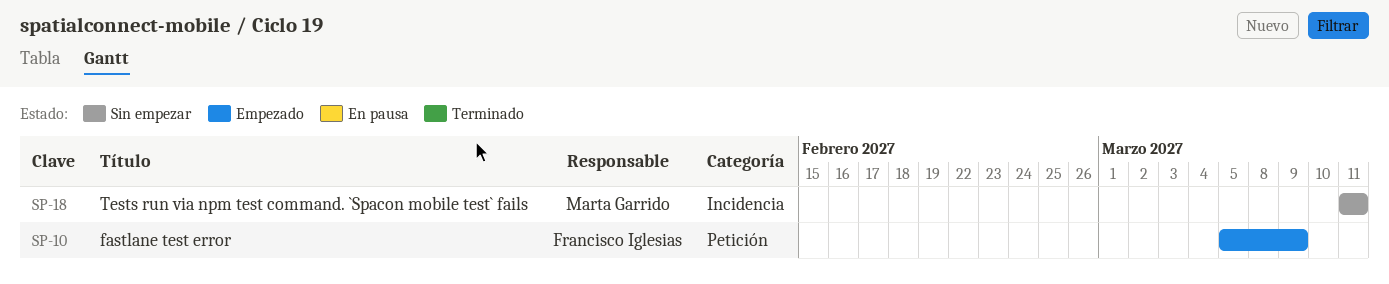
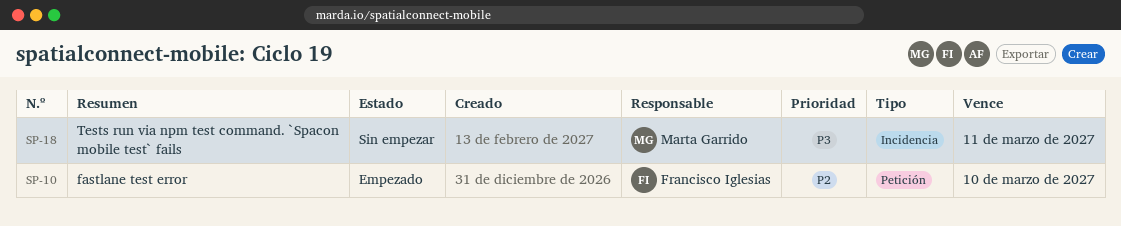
SP-10, due: Mar 9 -> Mar 10

